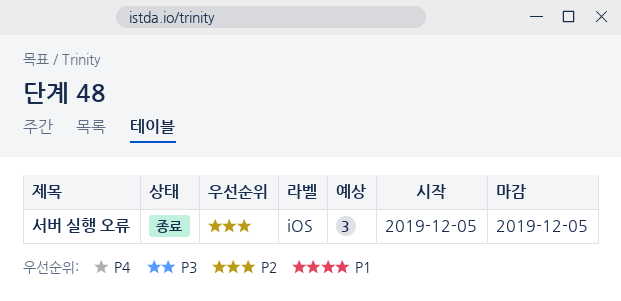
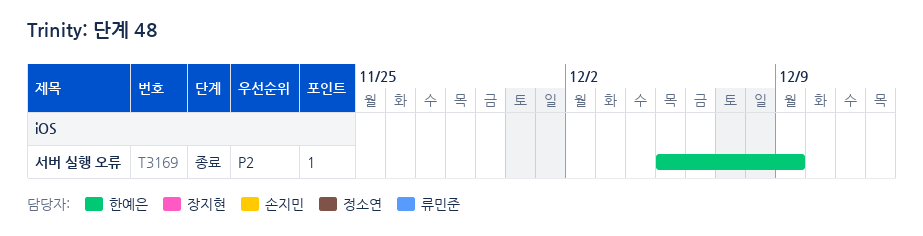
서버 실행 오류, estimate: 3 -> 1
서버 실행 오류, due: Dec 5 -> Dec 9

